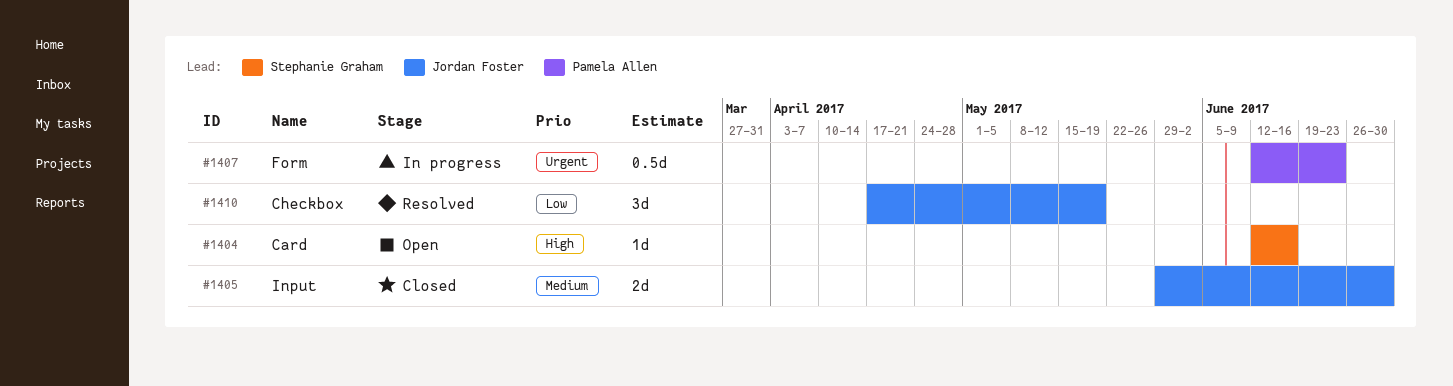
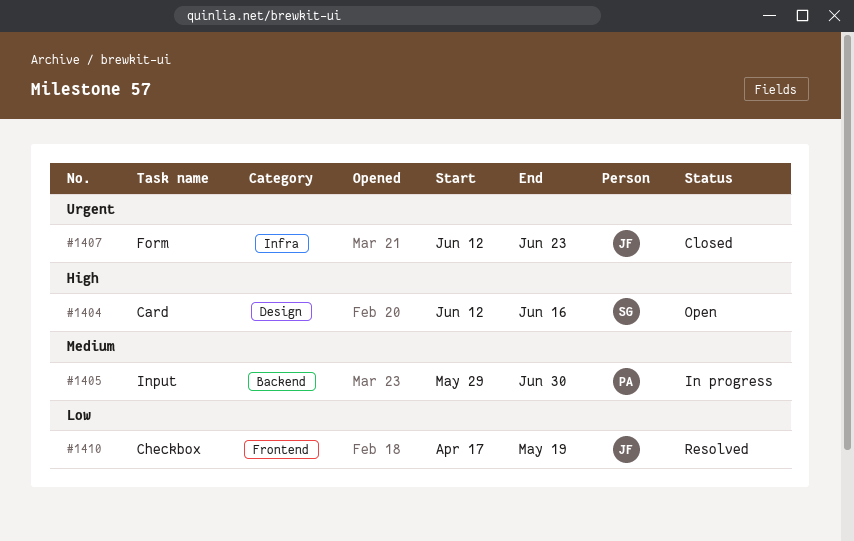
#1405, status: Closed -> In progress
#1405, owner: Jordan Foster -> Pamela Allen
#1407, status: In progress -> Closed
#1407, owner: Pamela Allen -> Jordan Foster

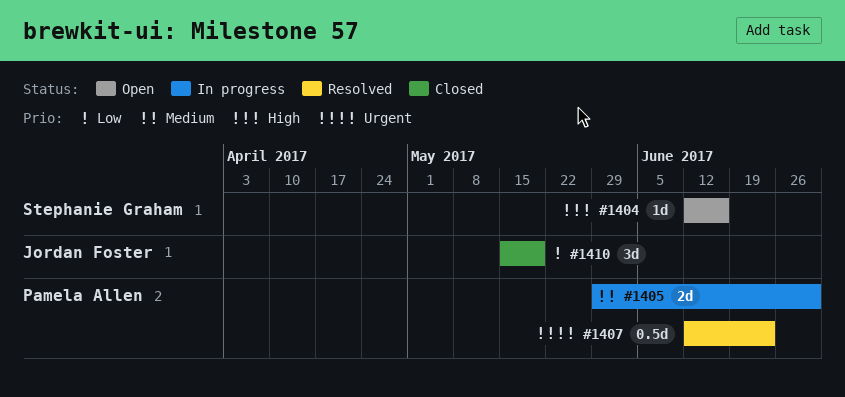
#1407, status: Closed -> Resolved
#1407, owner: Jordan Foster -> Pamela Allen
#1410, status: Resolved -> Closed
#1410, start: Apr 17 -> May 15

